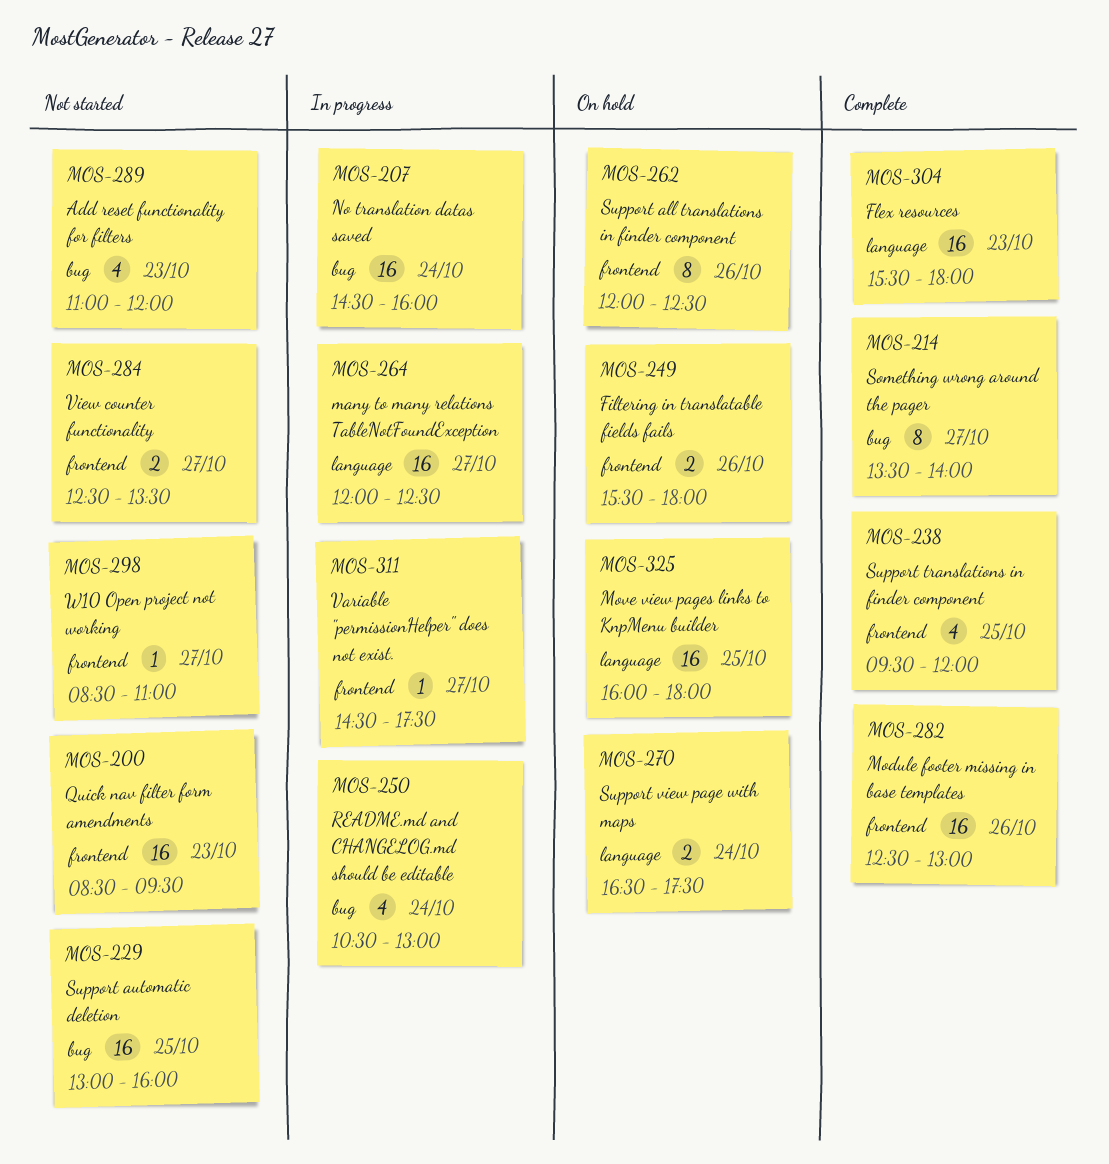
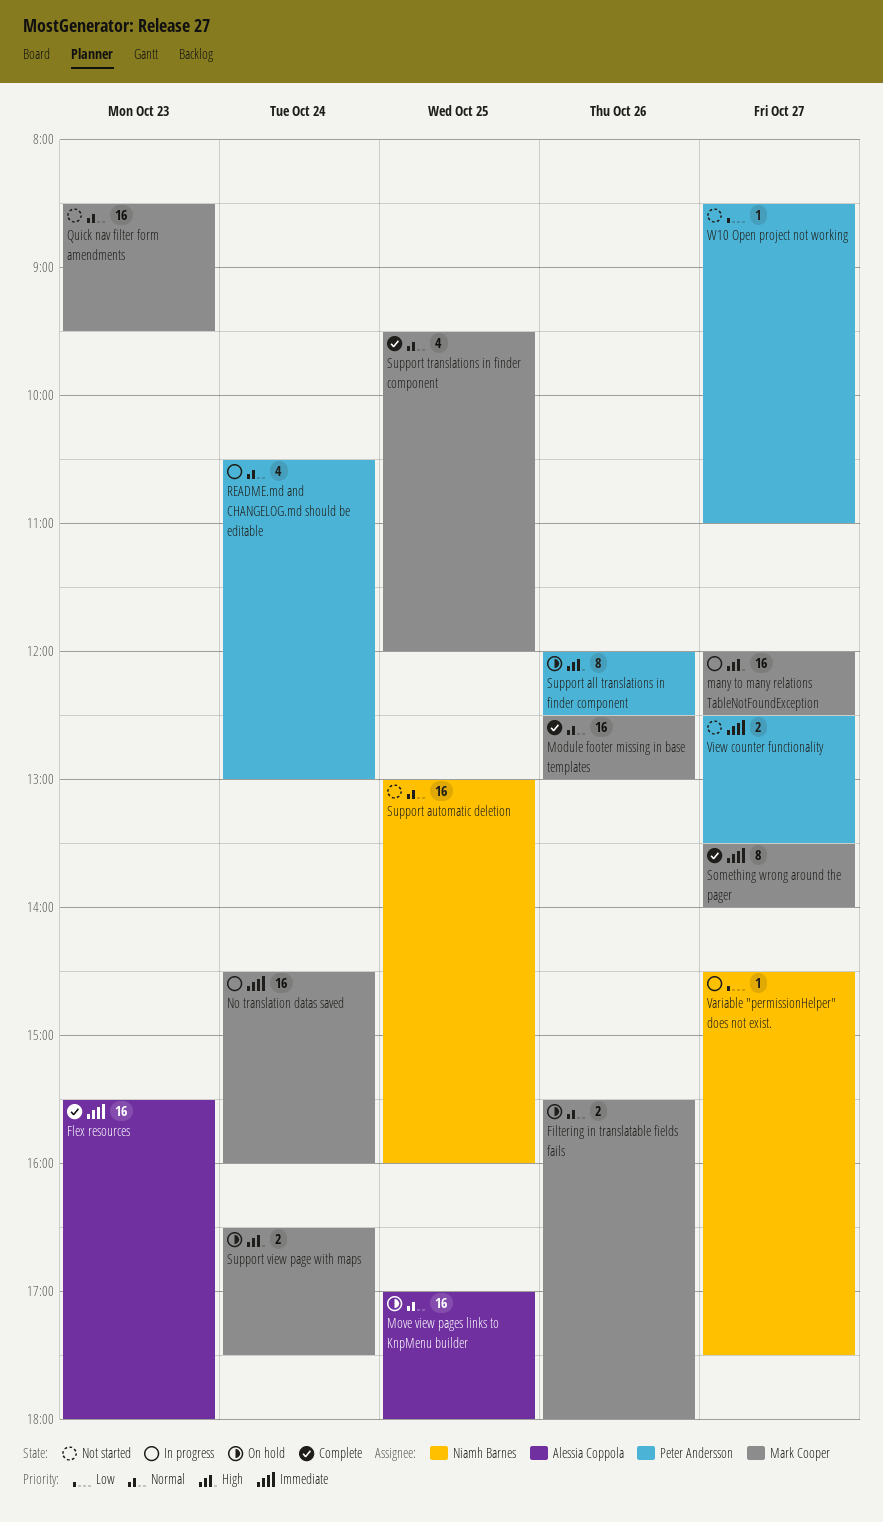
Add reset functionality for filters: present -> none
Move view pages links to KnpMenu builder, begins: 16:00 -> 17:00

